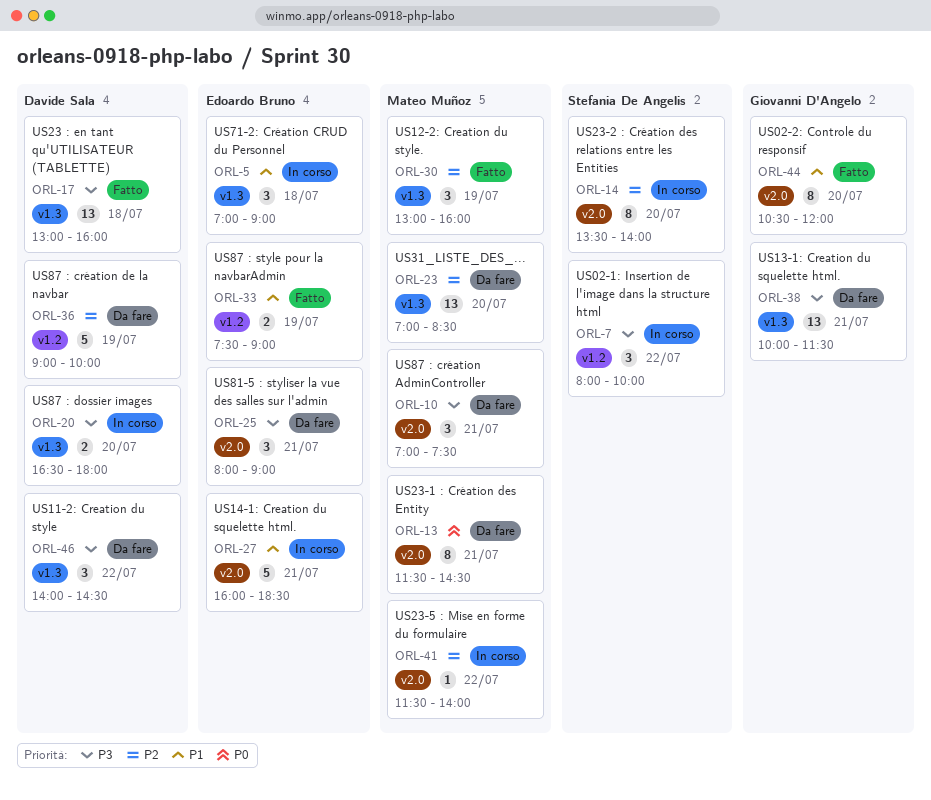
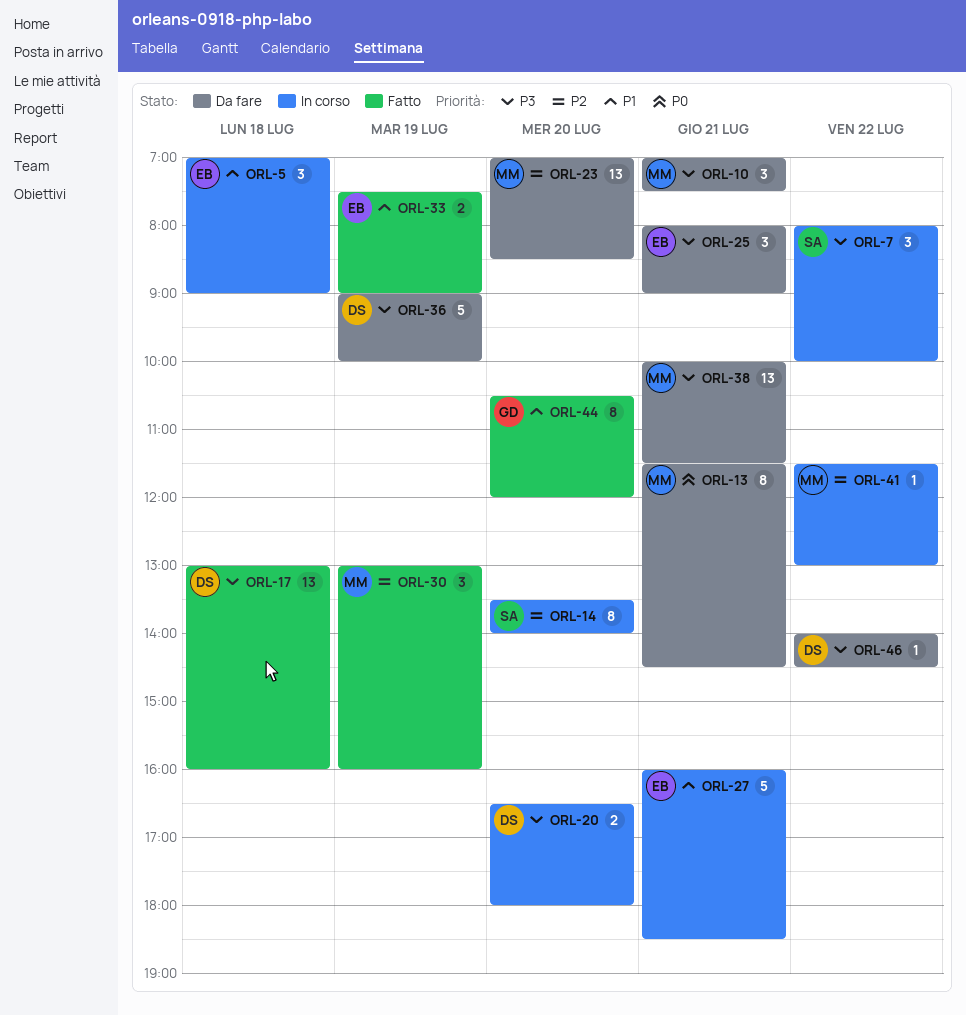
ORL-36, priority: P2 -> P3
ORL-38, owner: Giovanni D'Angelo -> Mateo Muñoz
ORL-41, ends: 14:00 -> 13:00
ORL-46, estimate: 3 -> 1

